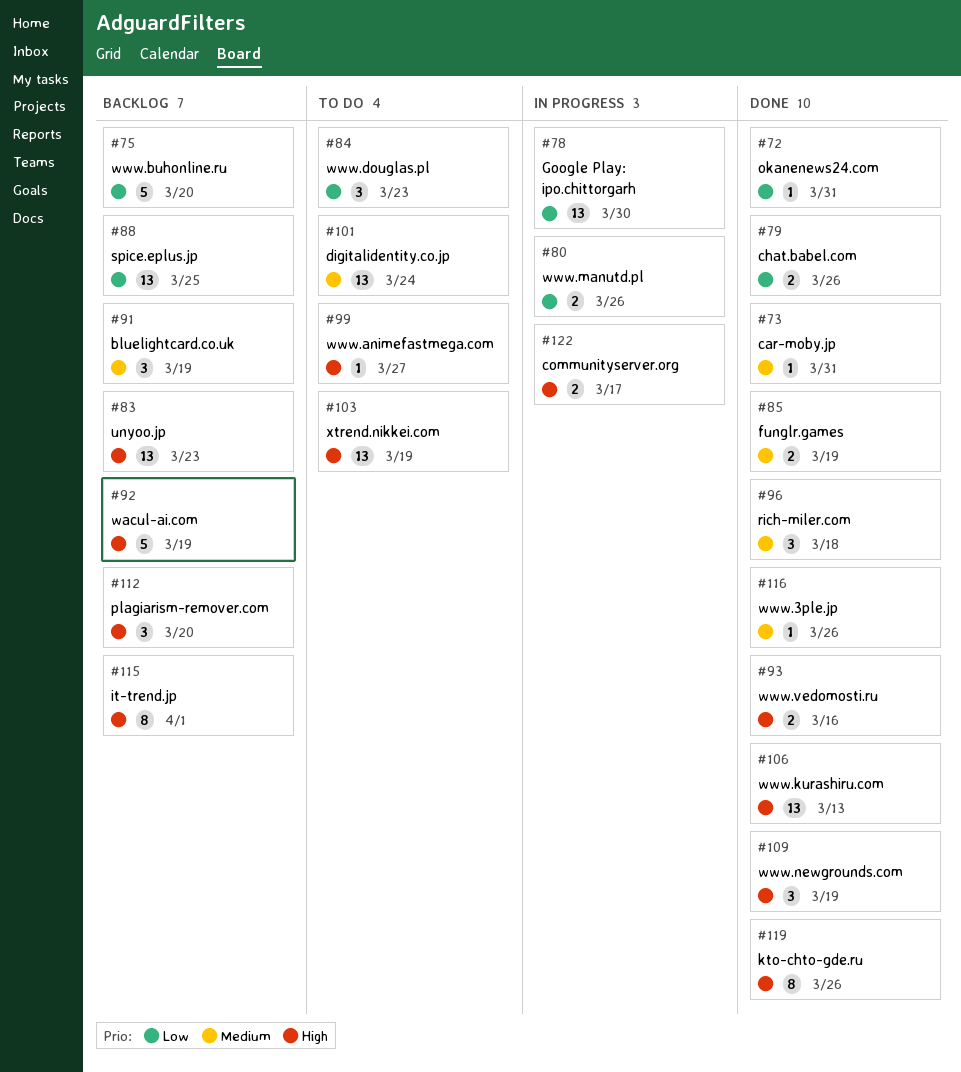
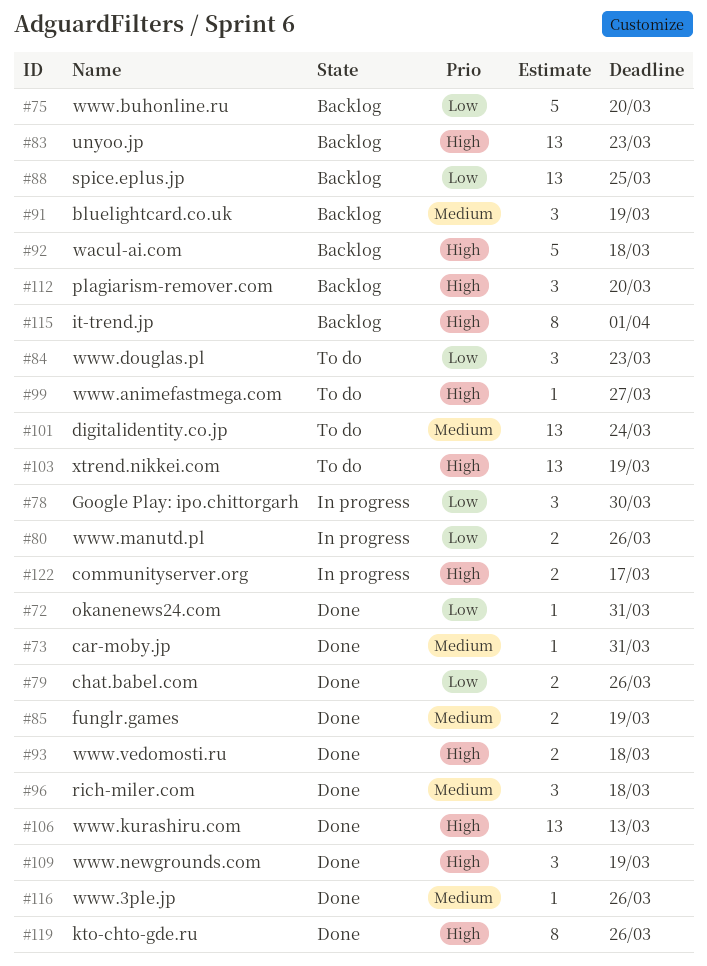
#78, estimate: 13 -> 3
#92, due: Mar 19 -> Mar 18
#93, due: Mar 16 -> Mar 18

